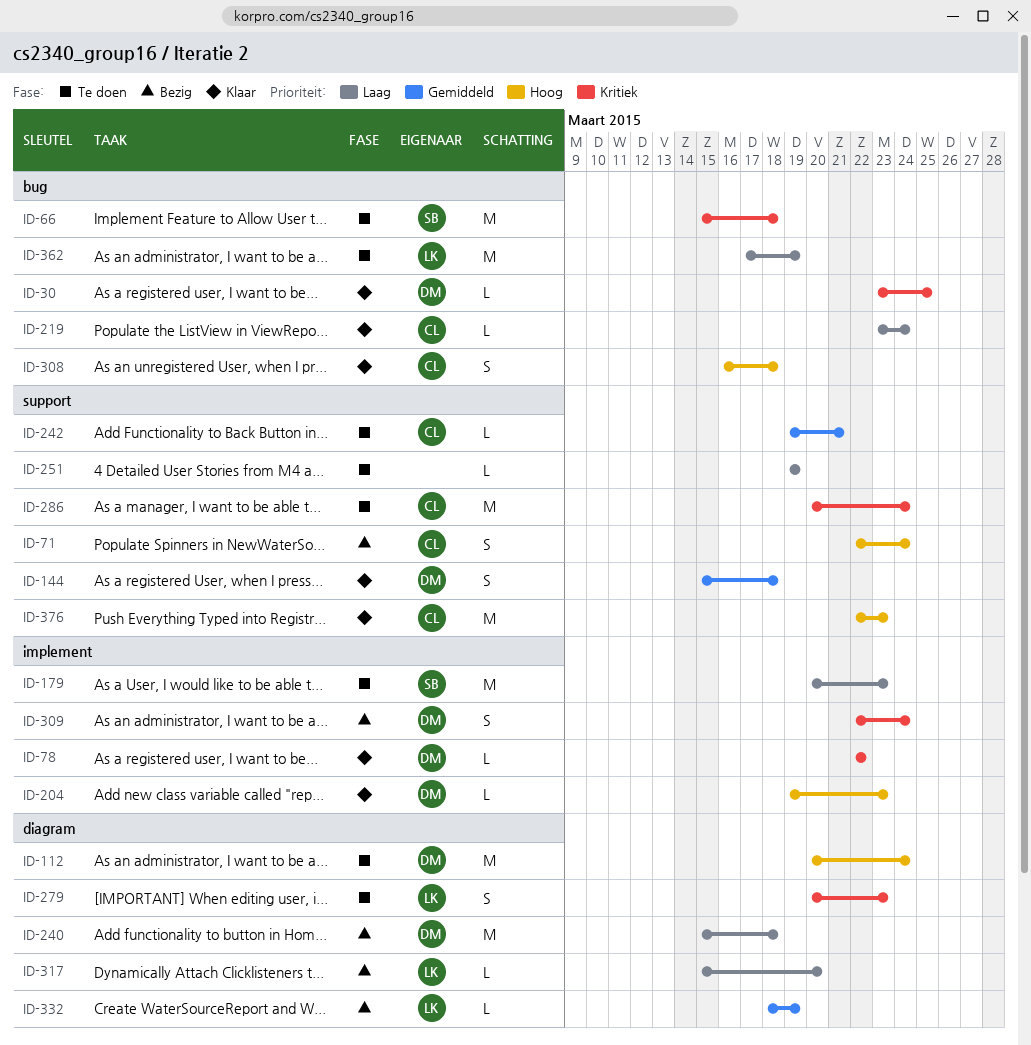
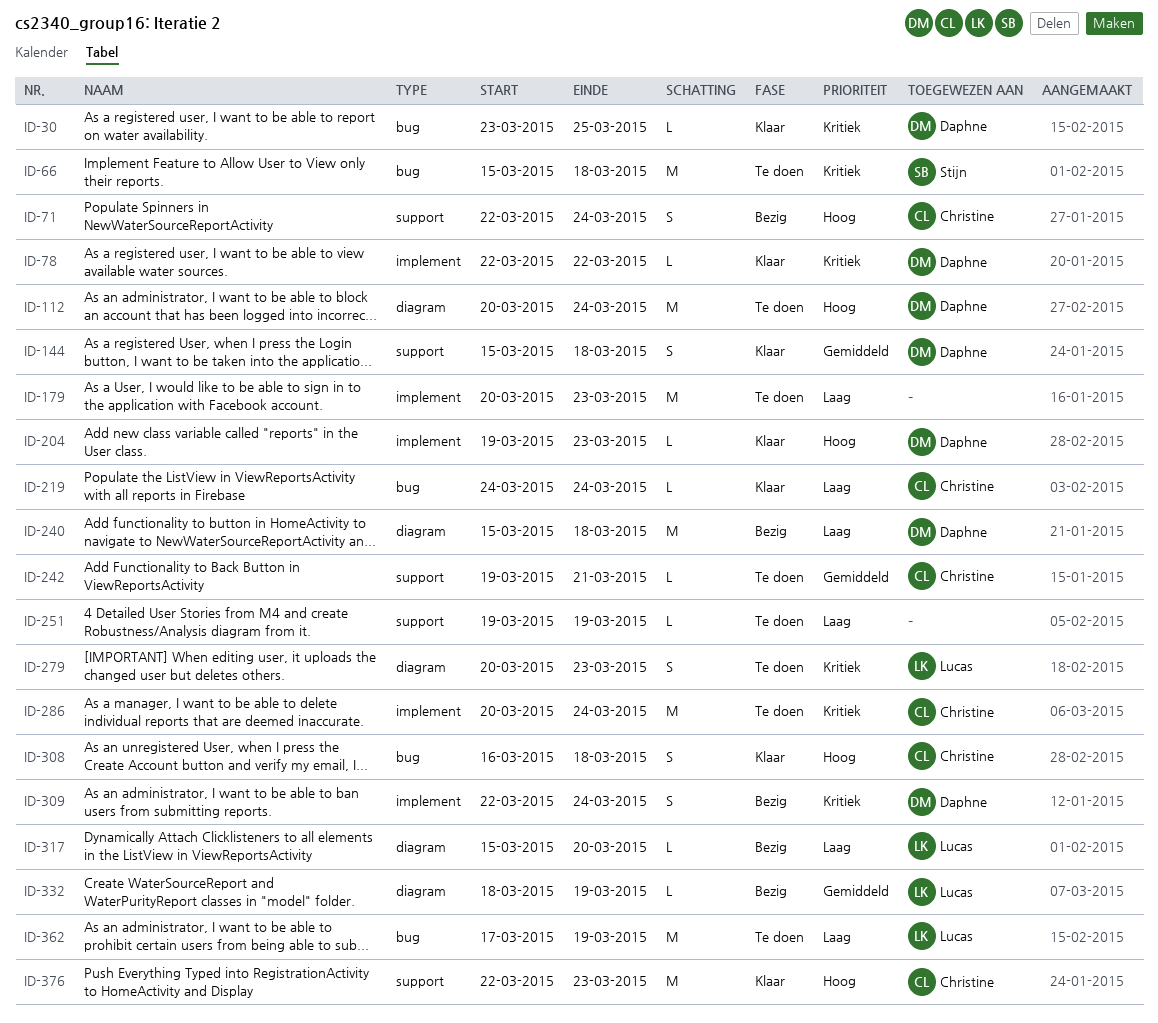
ID-179, owner: Stijn -> none
ID-219, start: Mar 23 -> Mar 24
ID-286, label: support -> implement

